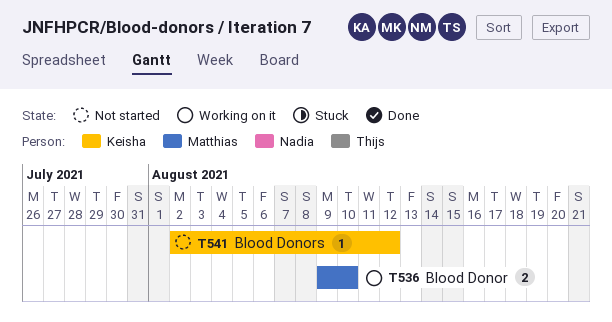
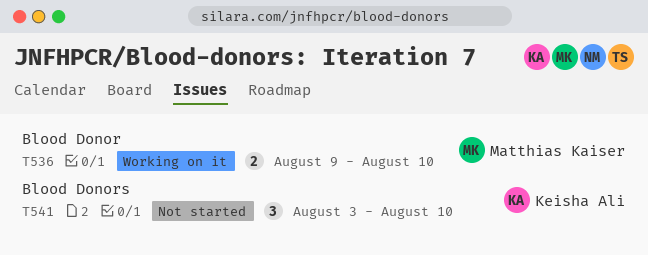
T541, estimate: 1 -> 3
T541, start: Aug 2 -> Aug 3
T541, due: Aug 12 -> Aug 10

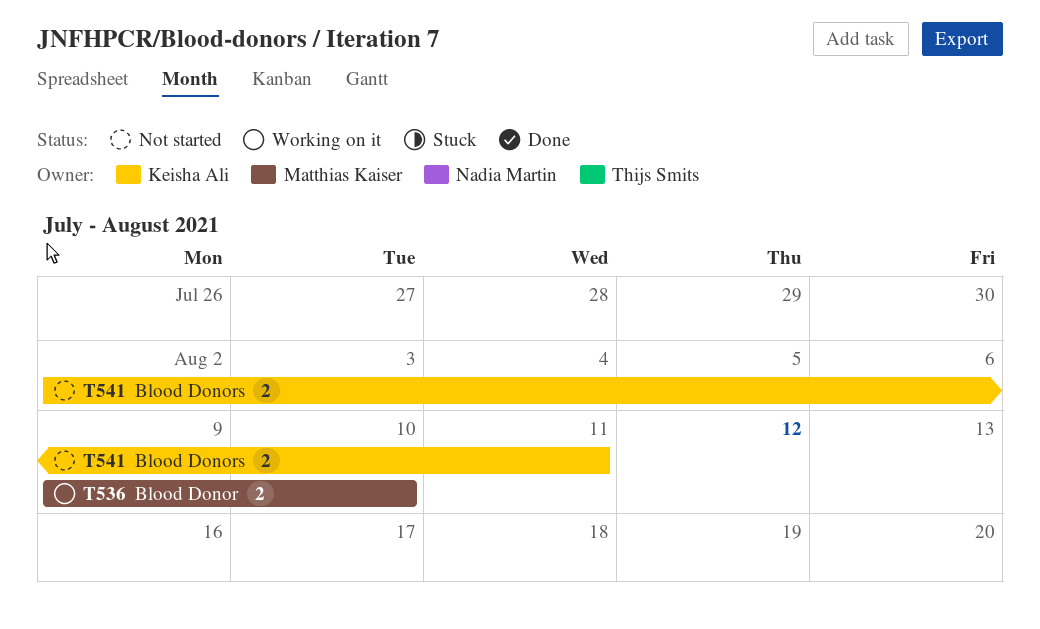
T541, estimate: 3 -> 2
T541, start: Aug 3 -> Aug 2
T541, due: Aug 10 -> Aug 11

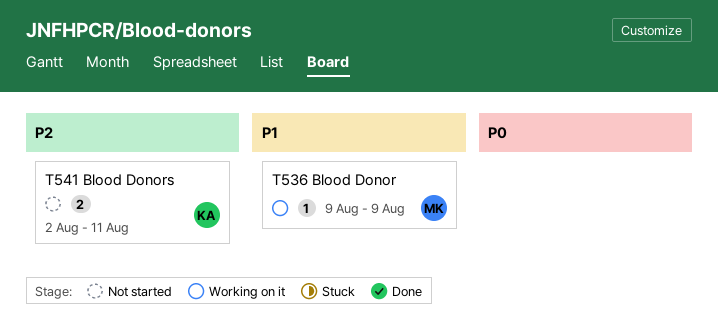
T536, estimate: 2 -> 1
T536, due: Aug 10 -> Aug 9

